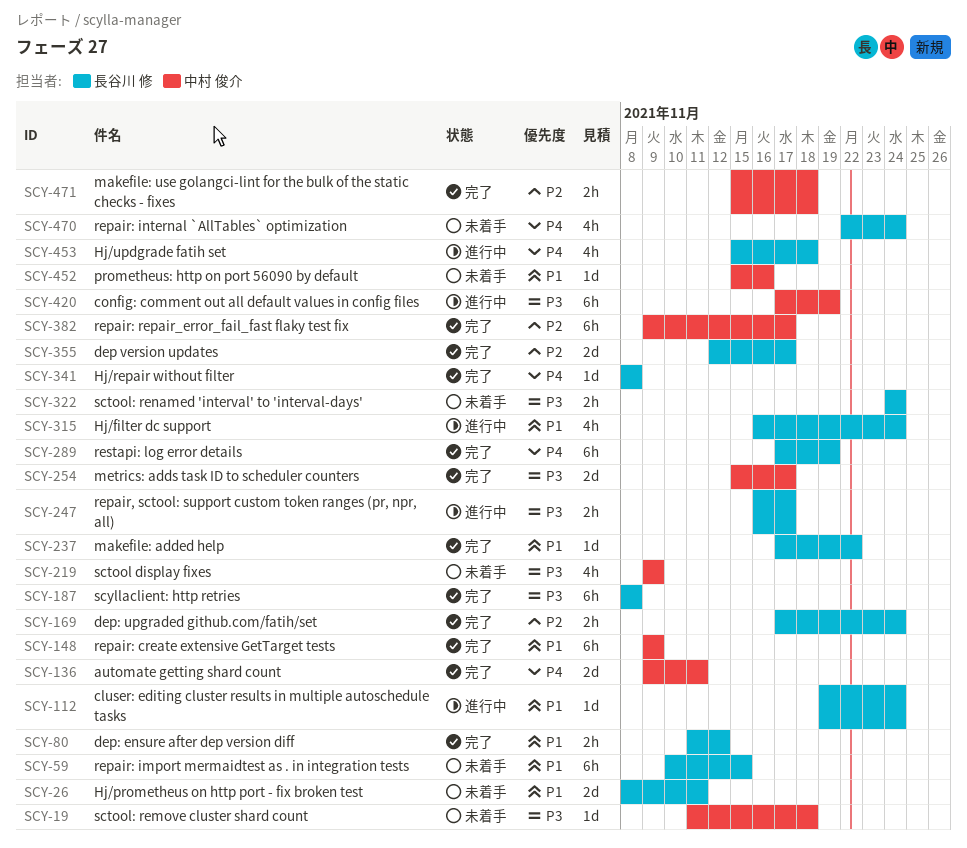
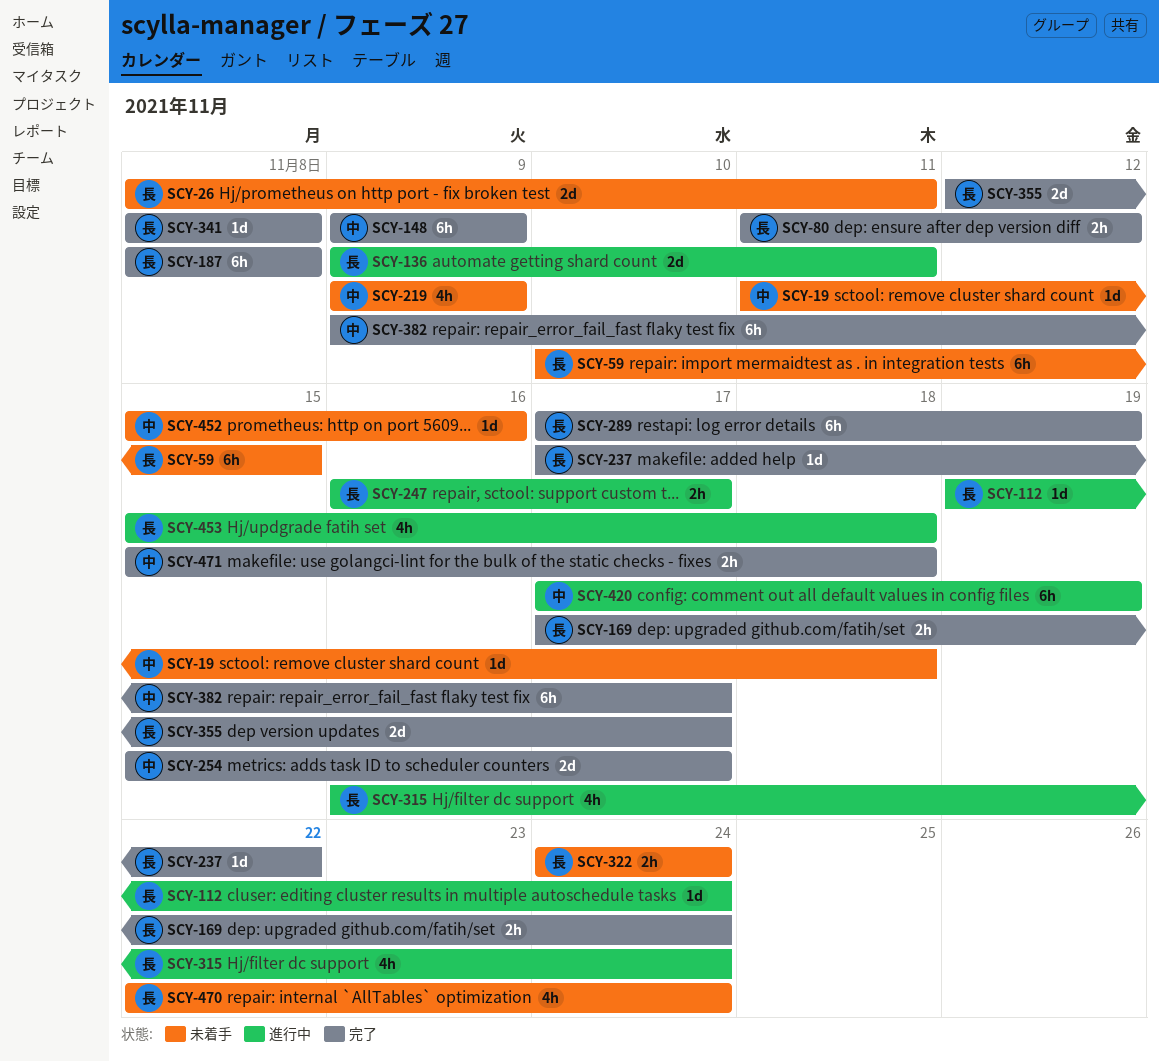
SCY-136, status: 完了 -> 進行中
SCY-136, owner: 中村 俊介 -> 長谷川 修

